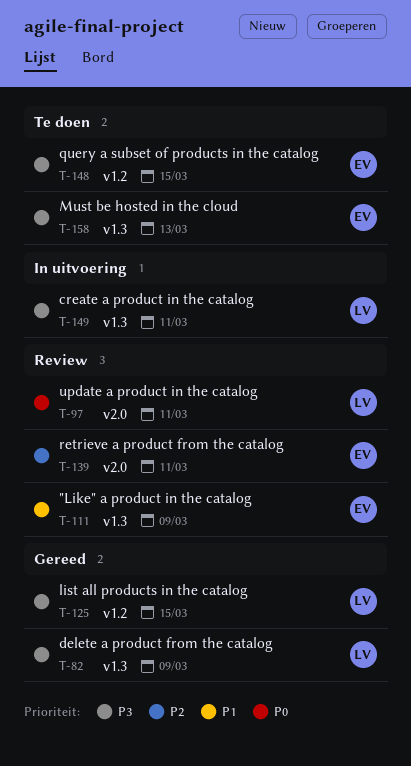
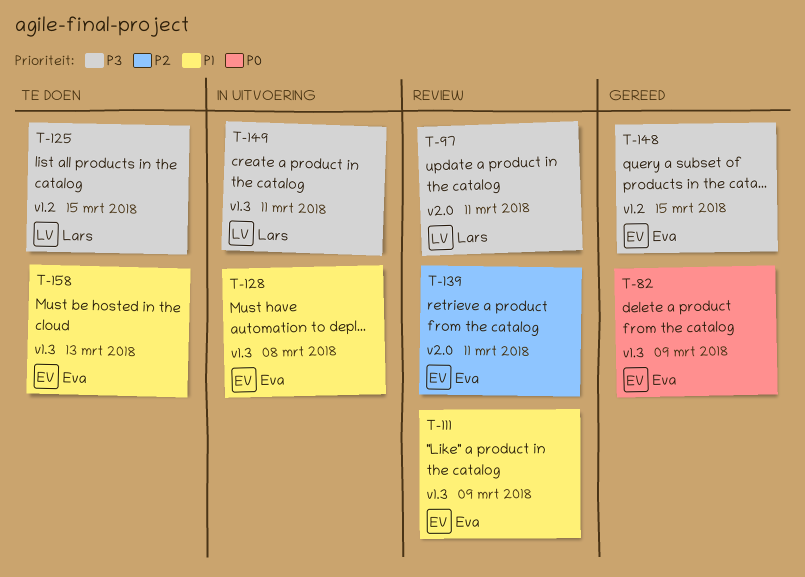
T-82, owner: Lars -> Eva
T-82, priority: P3 -> P0
T-97, priority: P0 -> P3
T-125, status: Gereed -> Te doen
T-128: none -> present
T-148, status: Te doen -> Gereed
T-158, priority: P3 -> P1

